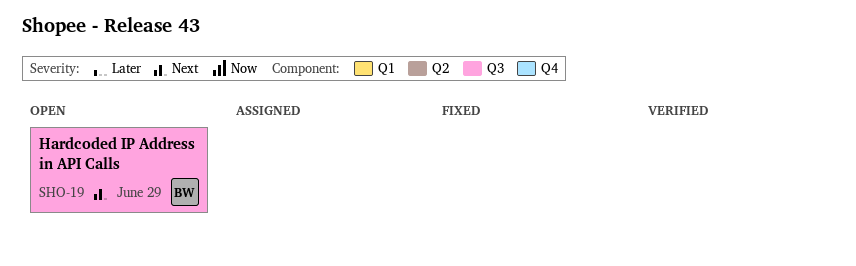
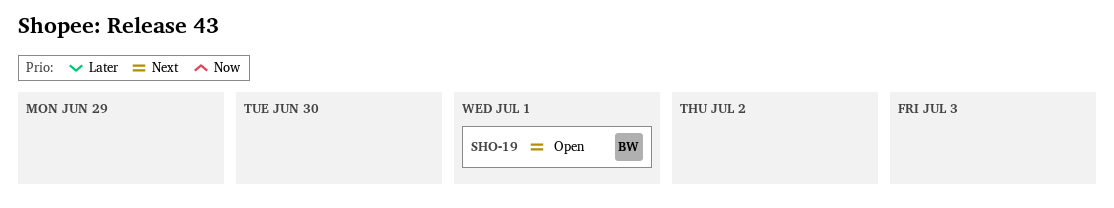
SHO-19, due: Jun 29 -> Jul 1

